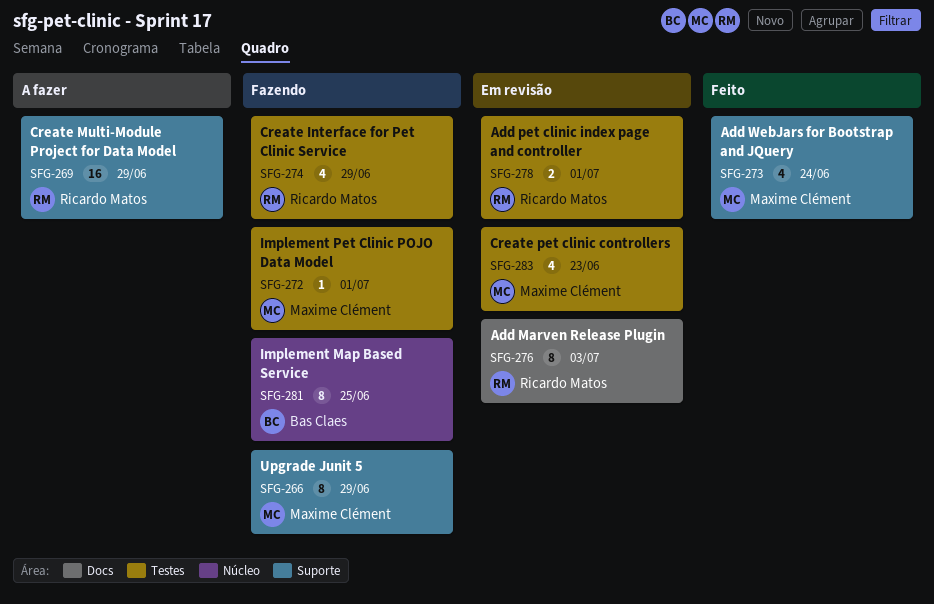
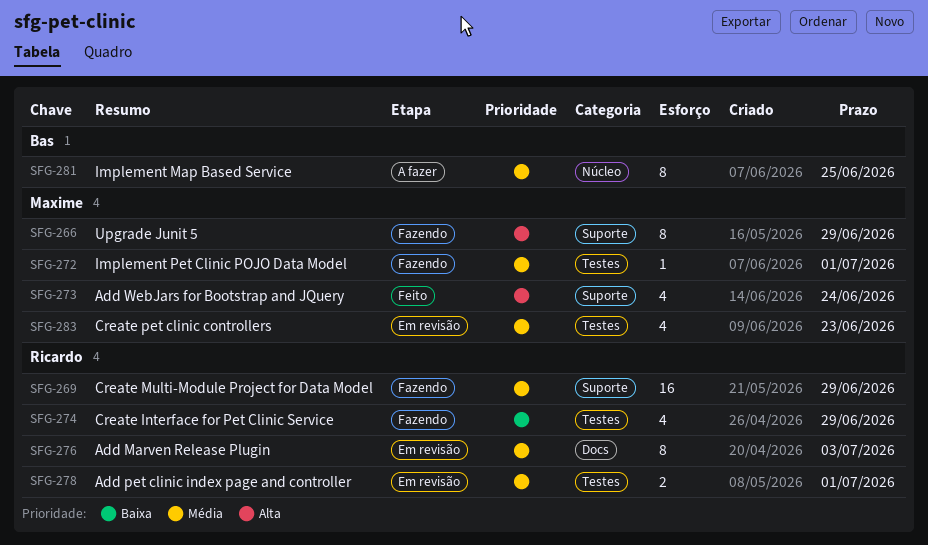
SFG-269, status: A fazer -> Fazendo
SFG-281, status: Fazendo -> A fazer

